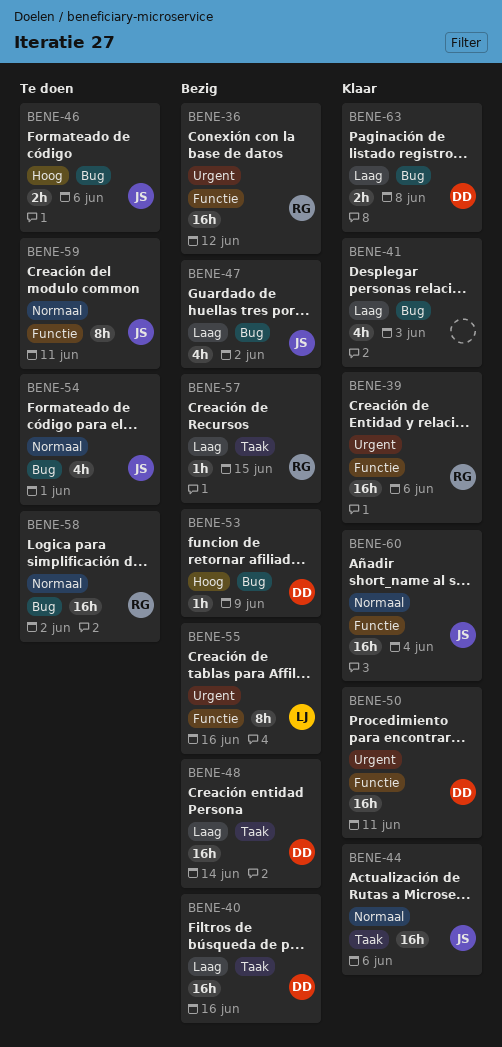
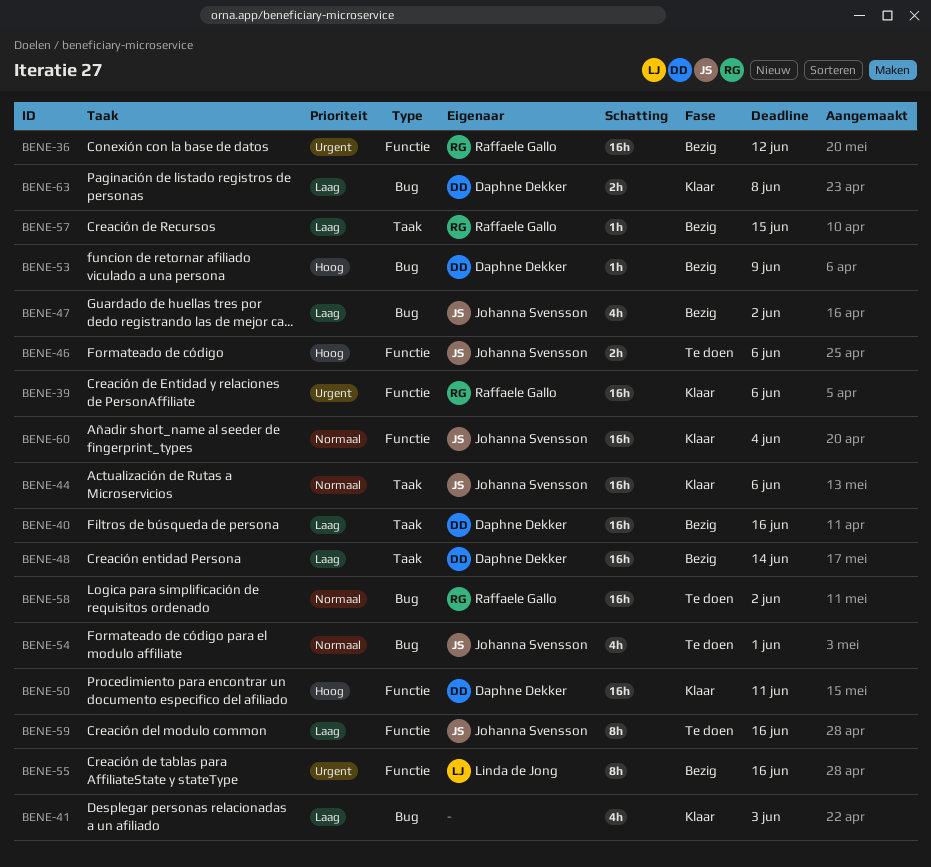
BENE-46, label: Bug -> Functie
BENE-50, priority: Urgent -> Hoog
BENE-59, priority: Normaal -> Laag
BENE-59, due: Jun 11 -> Jun 16

